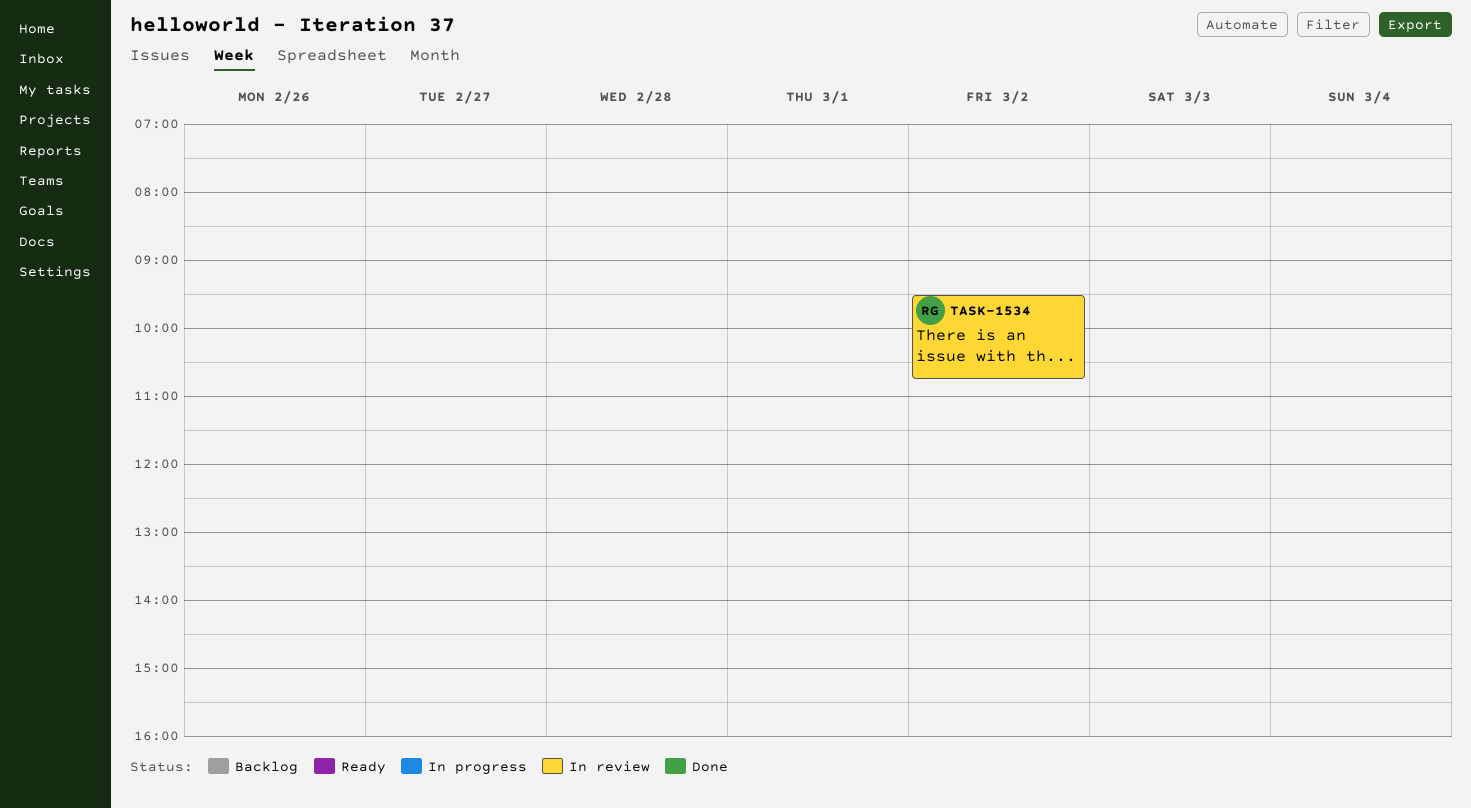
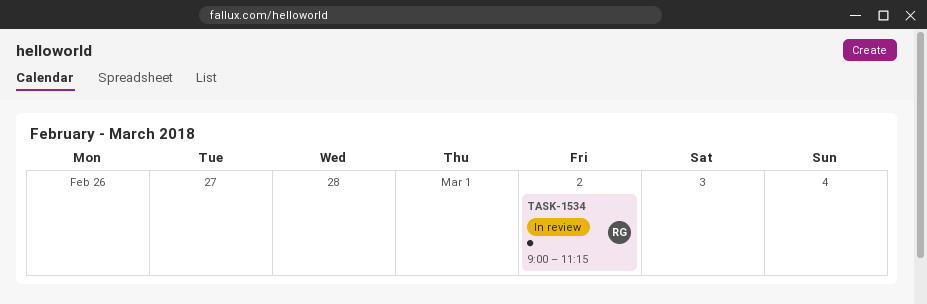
TASK-1534, begins: 09:30 -> 09:00
TASK-1534, ends: 10:45 -> 11:15

